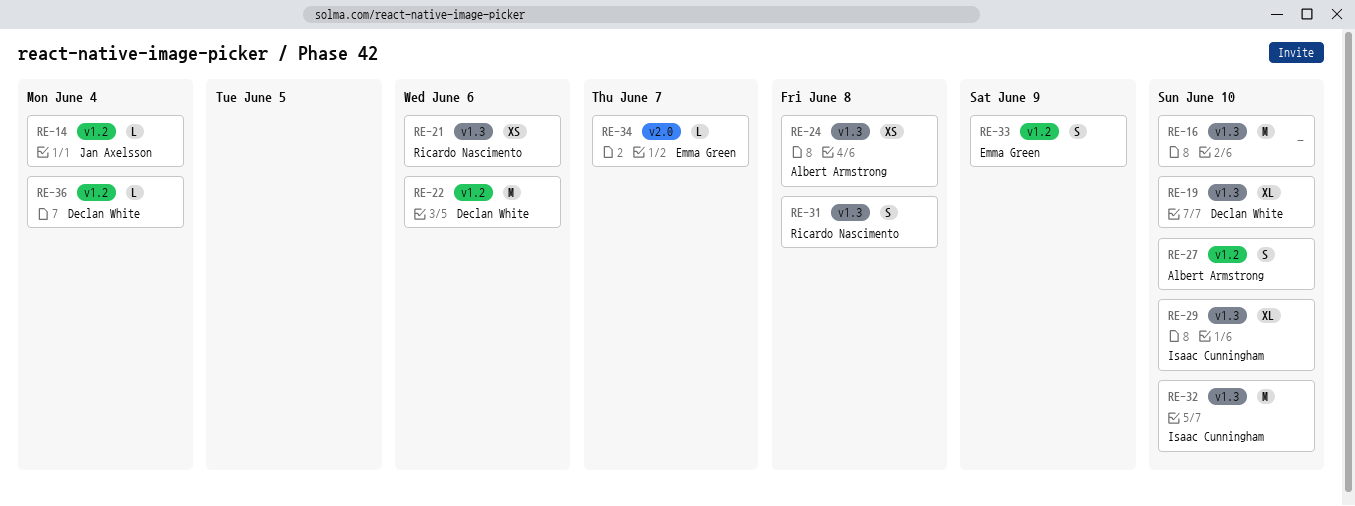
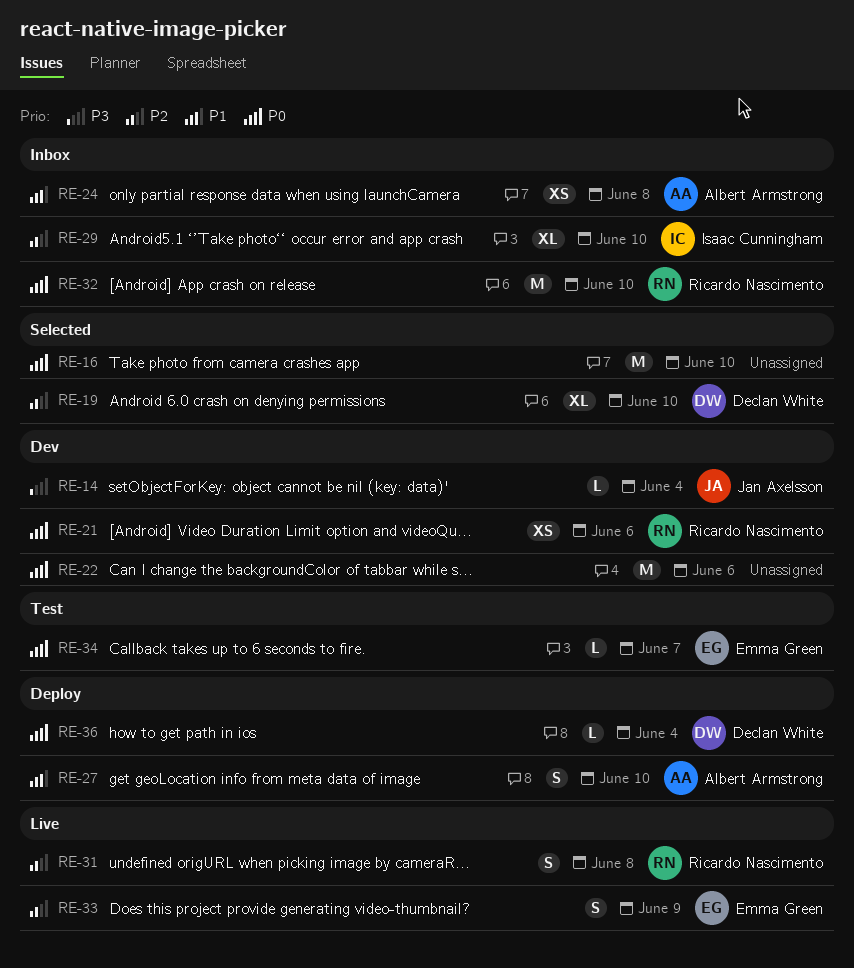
RE-22, owner: Declan White -> none
RE-32, owner: Isaac Cunningham -> Ricardo Nascimento

